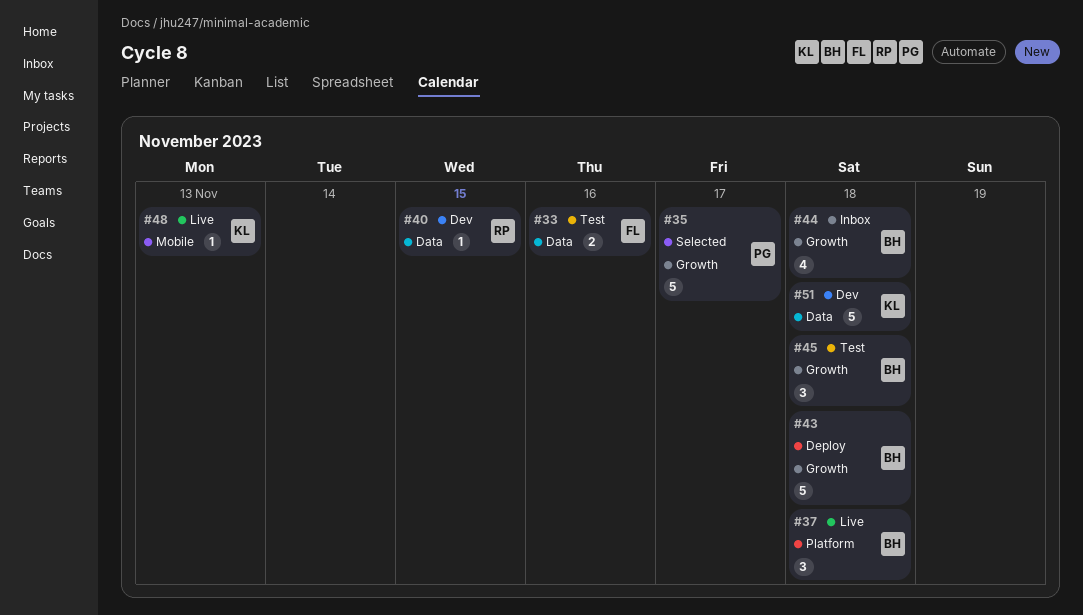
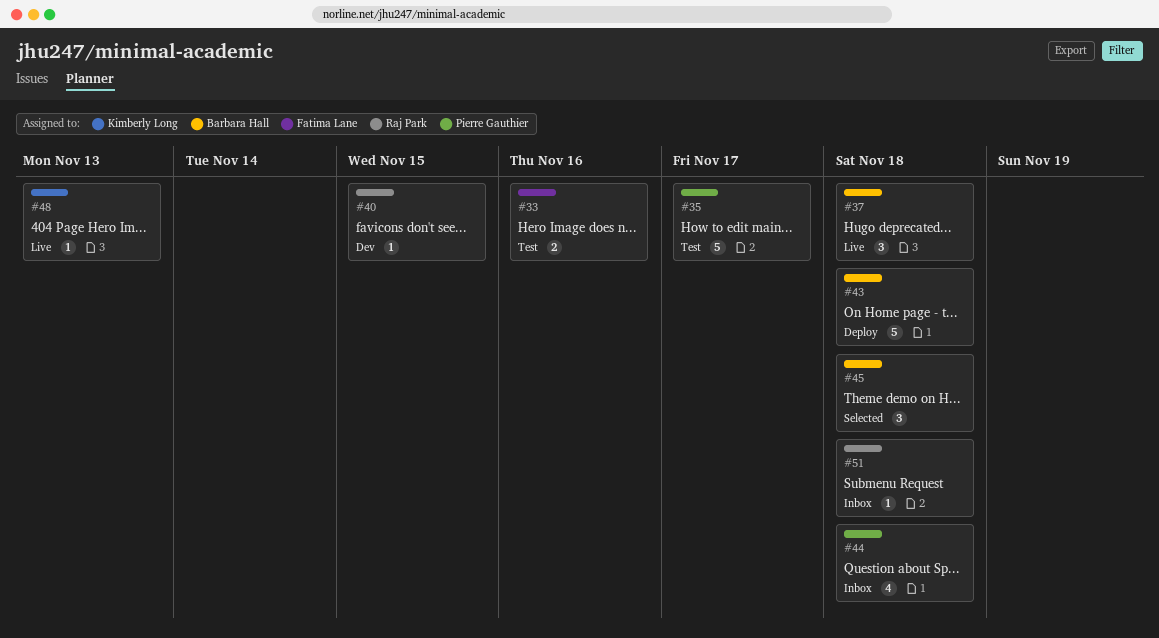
#35, status: Selected -> Test
#44, owner: Barbara Hall -> Pierre Gauthier
#45, status: Test -> Selected
#51, status: Dev -> Inbox
#51, owner: Kimberly Long -> Raj Park
#51, estimate: 5 -> 1

